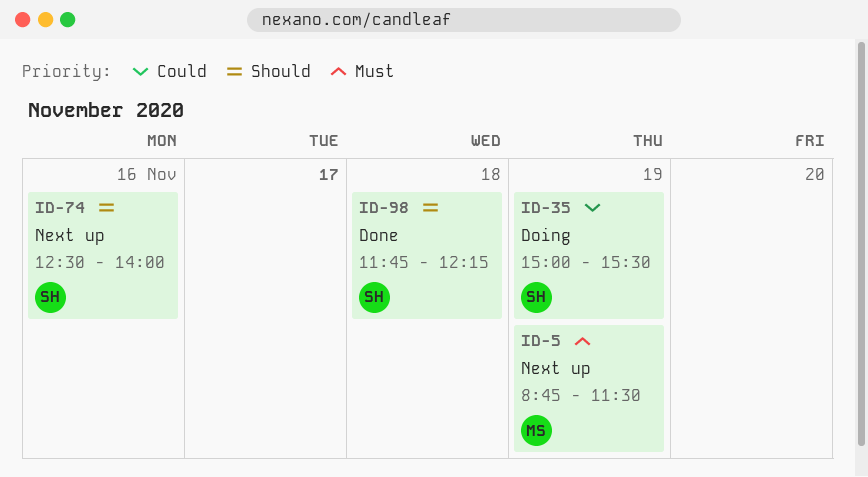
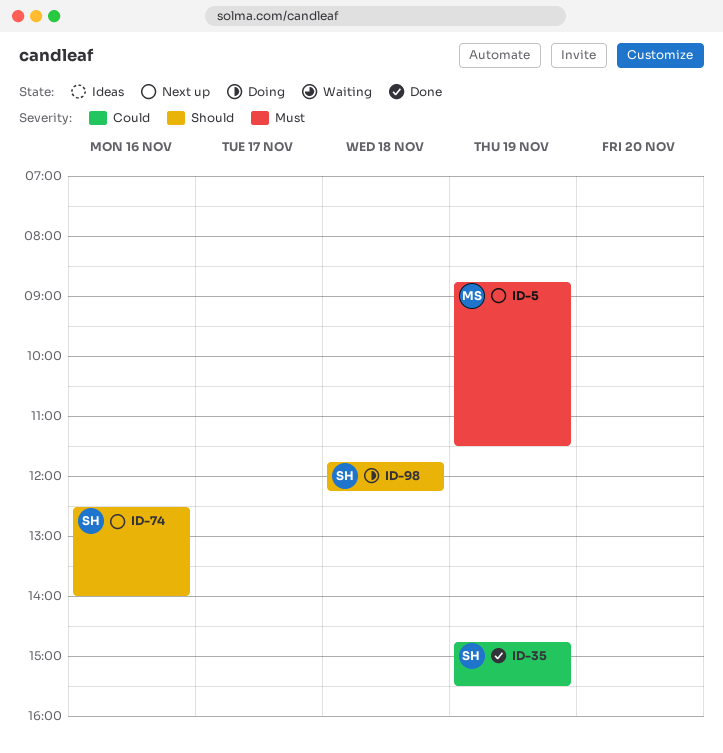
ID-35, status: Doing -> Done
ID-35, begins: 15:00 -> 14:45
ID-98, status: Done -> Doing

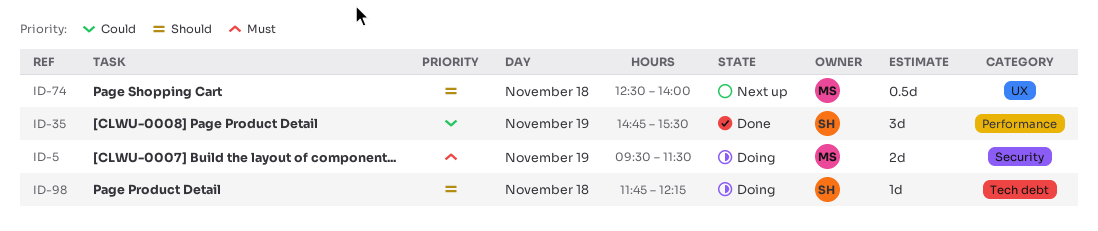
ID-5, status: Next up -> Doing
ID-5, begins: 08:45 -> 09:30
ID-74, owner: SH -> MS
ID-74, day: Nov 16 -> Nov 18

